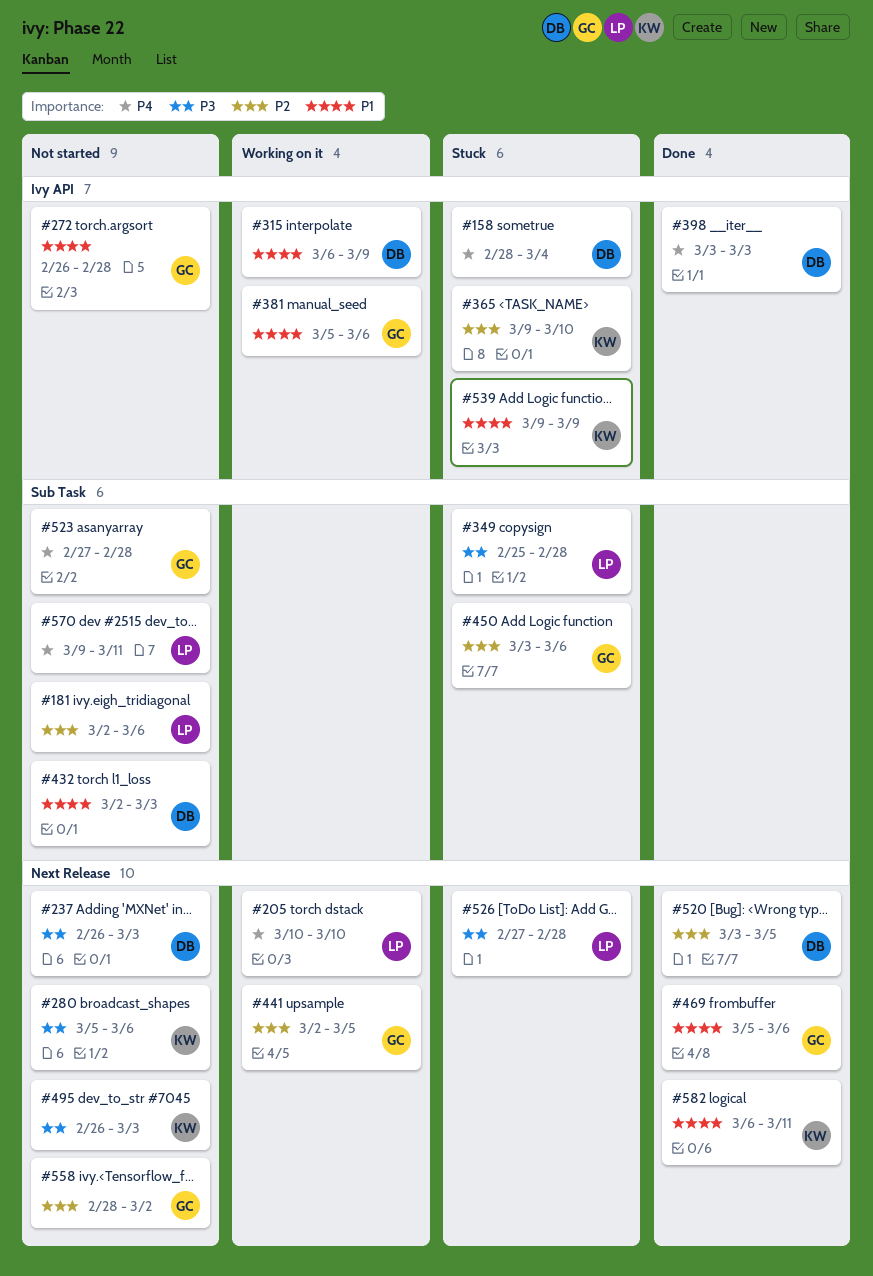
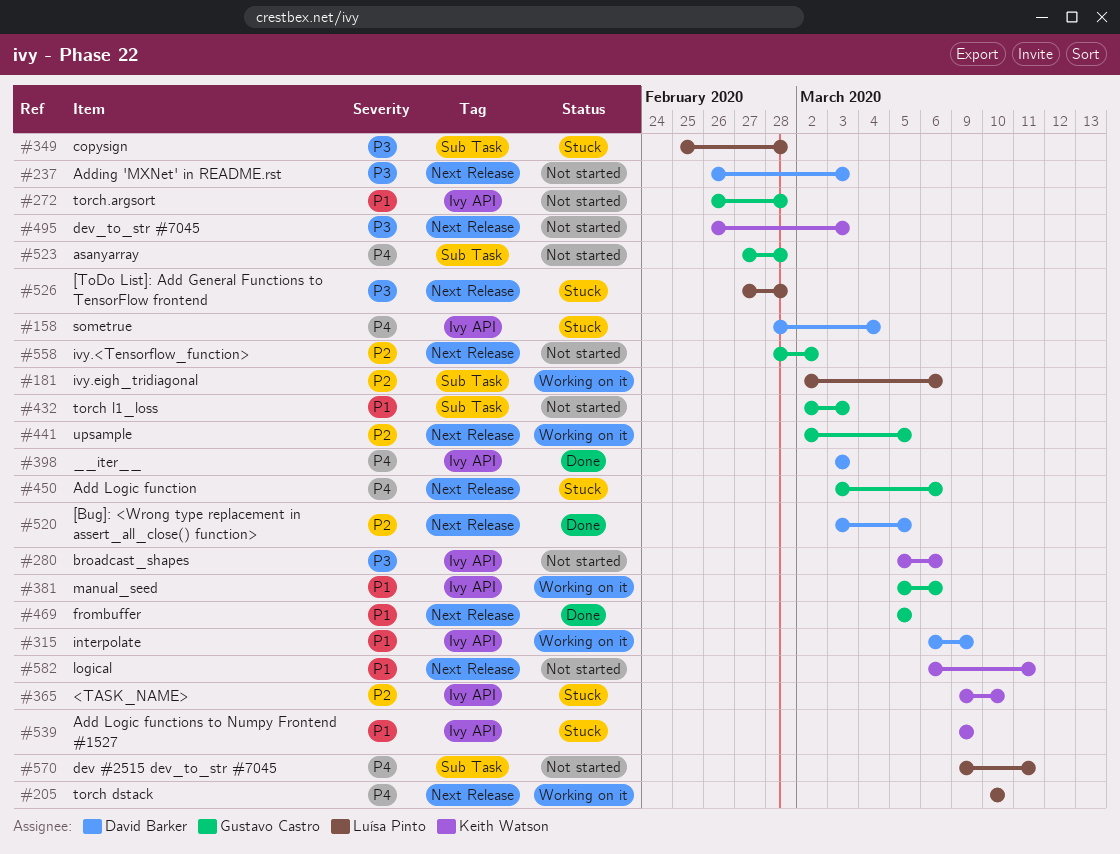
#181, status: Not started -> Working on it
#280, label: Next Release -> Ivy API
#432, owner: David Barker -> Gustavo Castro
#450, priority: P2 -> P4
#450, label: Sub Task -> Next Release
#469, due: Mar 6 -> Mar 5
#582, status: Done -> Not started

